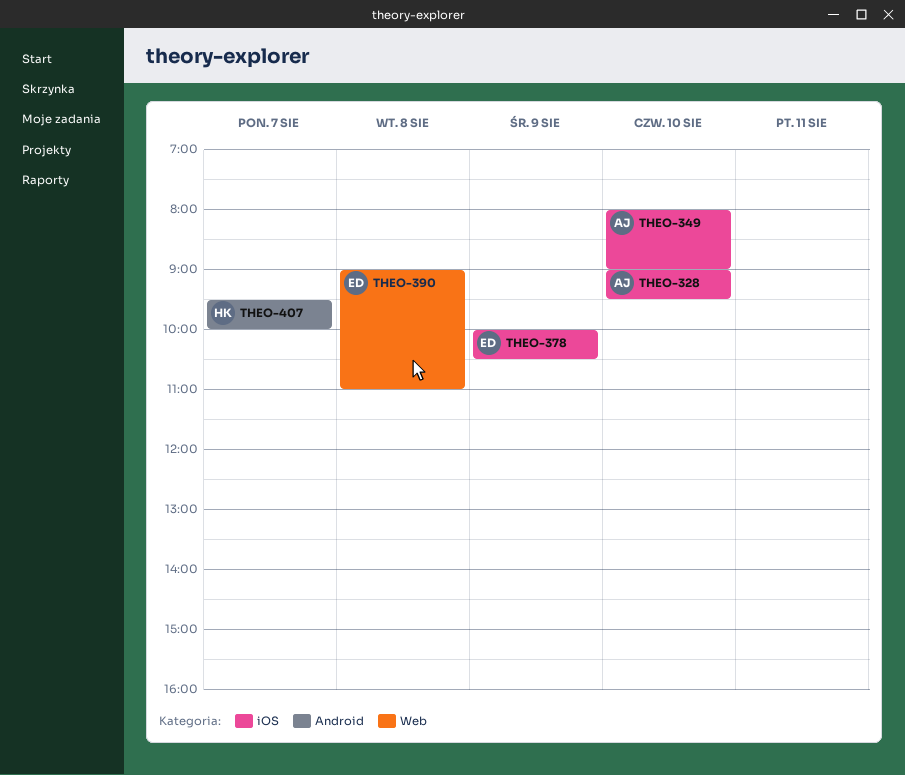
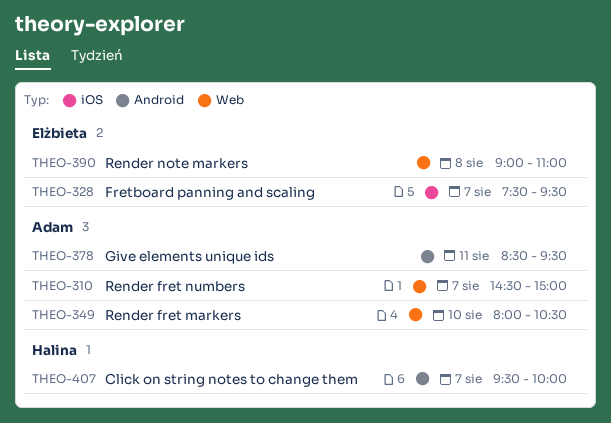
THEO-310: none -> present
THEO-328, owner: Adam -> Elżbieta
THEO-328, day: Aug 10 -> Aug 7
THEO-328, begins: 09:00 -> 07:30
THEO-349, label: iOS -> Web
THEO-349, ends: 09:00 -> 10:30
THEO-378, owner: Elżbieta -> Adam
THEO-378, label: iOS -> Android
THEO-378, day: Aug 9 -> Aug 11
THEO-378, begins: 10:00 -> 08:30
THEO-378, ends: 10:30 -> 09:30

